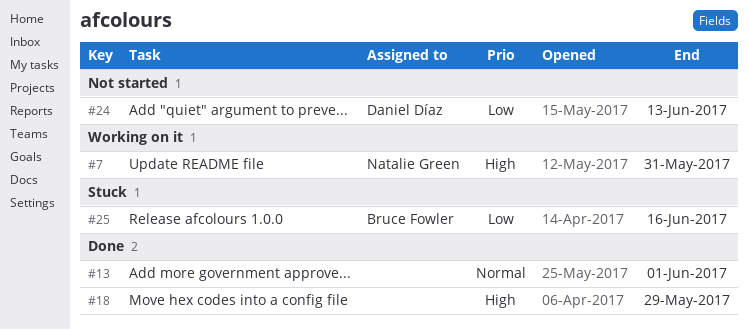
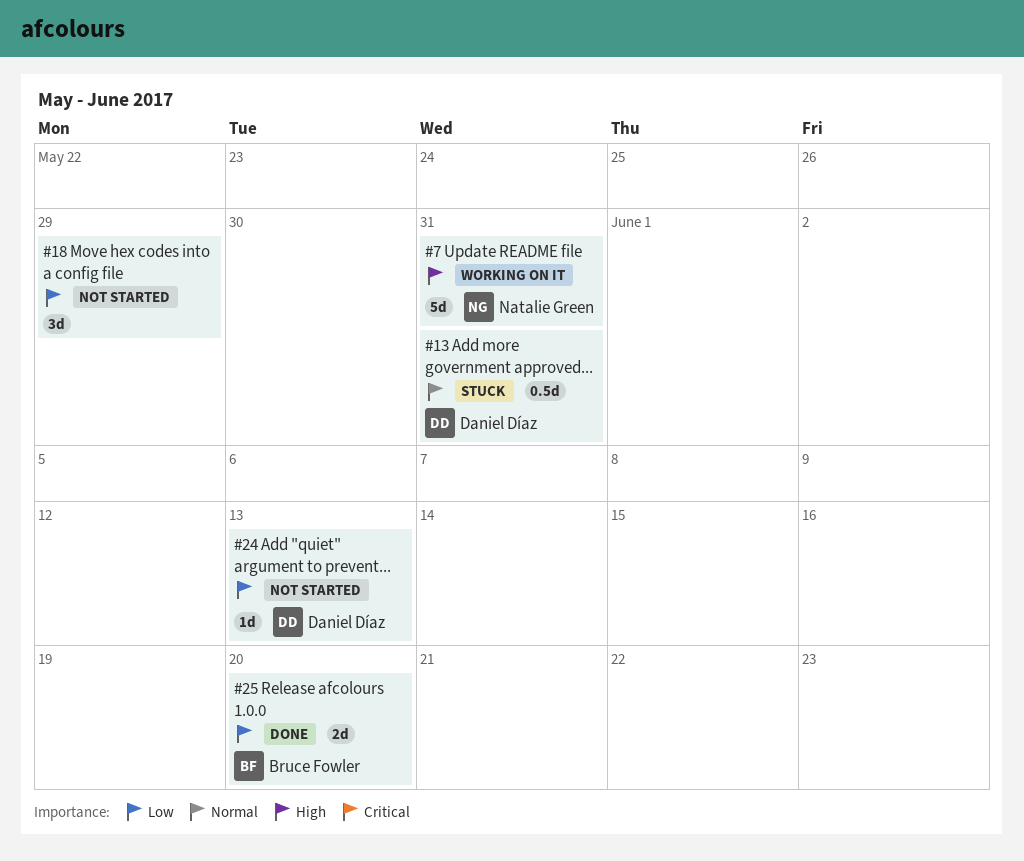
#13, status: Done -> Stuck
#13, owner: none -> Daniel Díaz
#13, due: Jun 1 -> May 31
#18, status: Done -> Not started
#18, priority: High -> Low
#25, status: Stuck -> Done
#25, due: Jun 16 -> Jun 20

